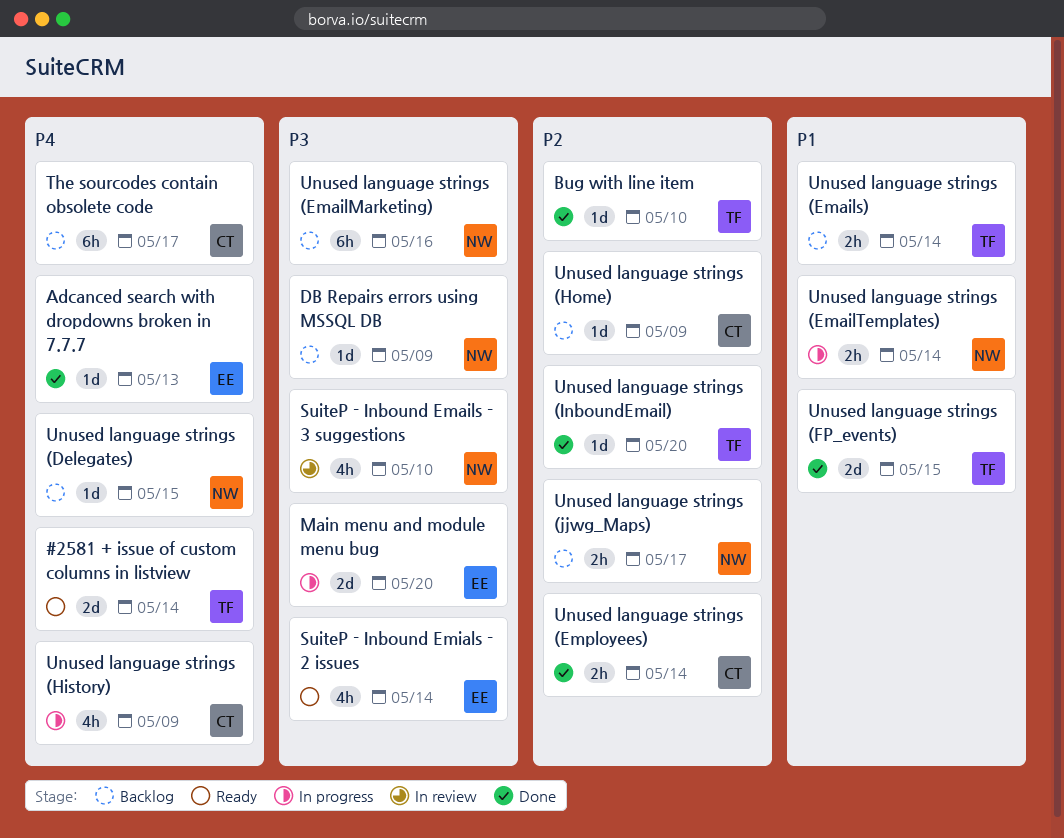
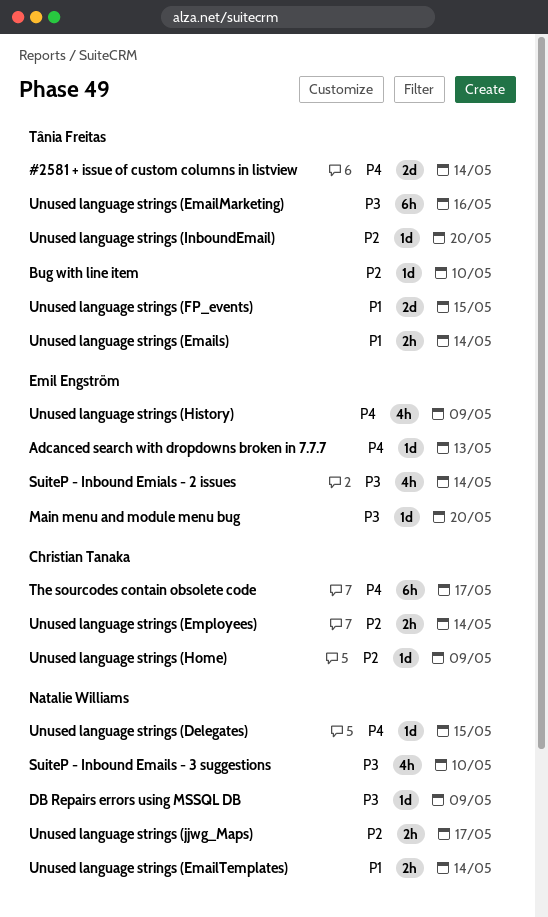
Main menu and module menu bug, estimate: 2d -> 1d
Unused language strings (EmailMarketing), owner: Natalie Williams -> Tânia Freitas
Unused language strings (History), owner: Christian Tanaka -> Emil Engström

